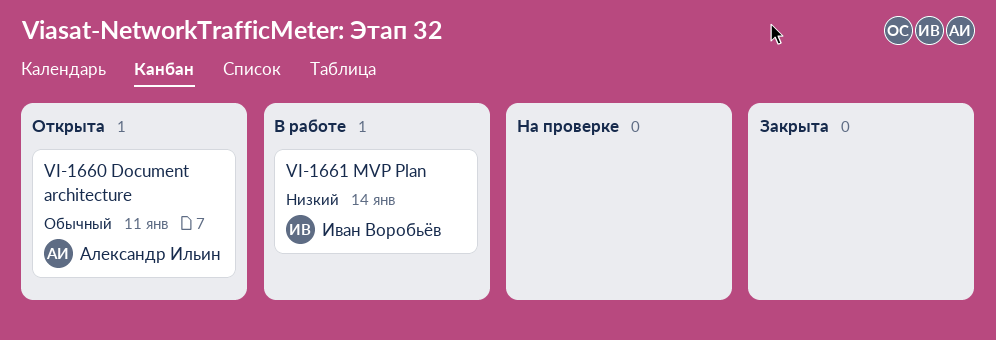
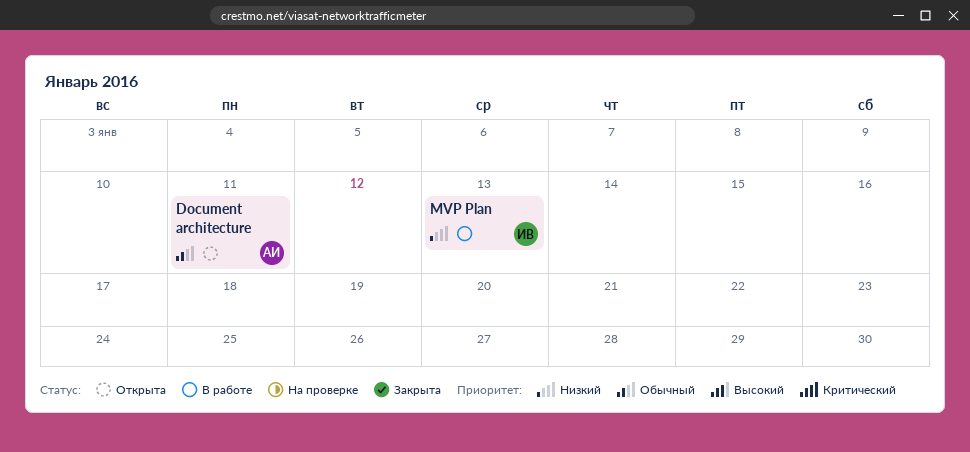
MVP Plan, due: Jan 14 -> Jan 13

